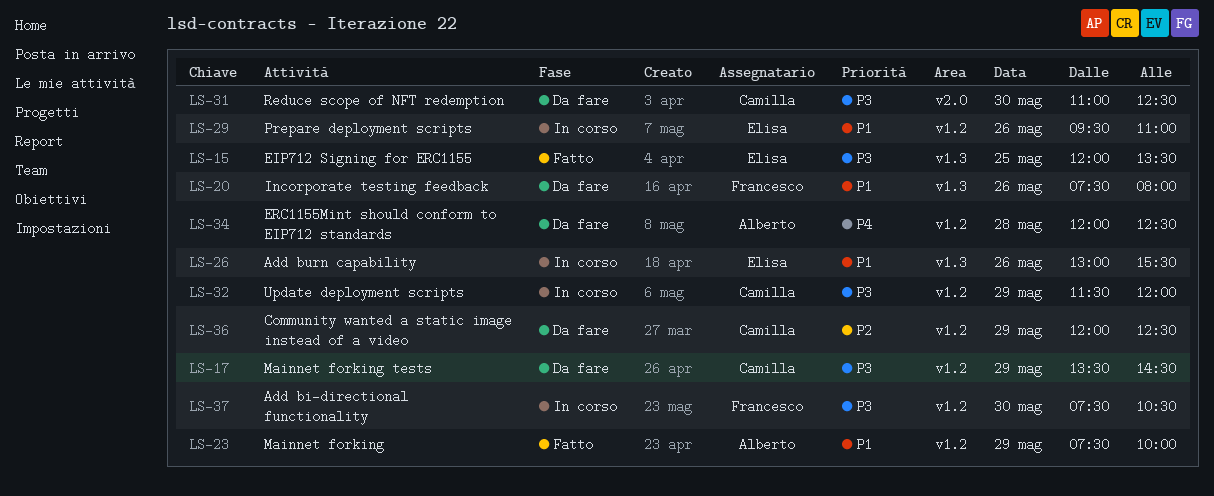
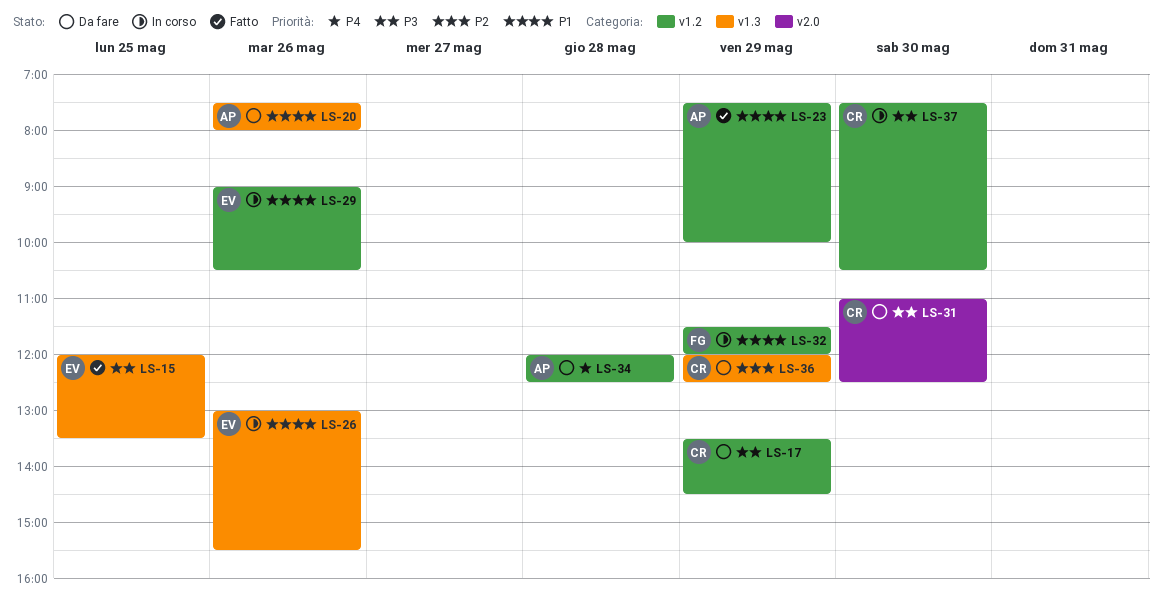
LS-20, owner: Francesco -> Alberto
LS-29, begins: 09:30 -> 09:00
LS-29, ends: 11:00 -> 10:30
LS-32, owner: Camilla -> Francesco
LS-32, priority: P3 -> P1
LS-36, label: v1.2 -> v1.3
LS-37, owner: Francesco -> Camilla

